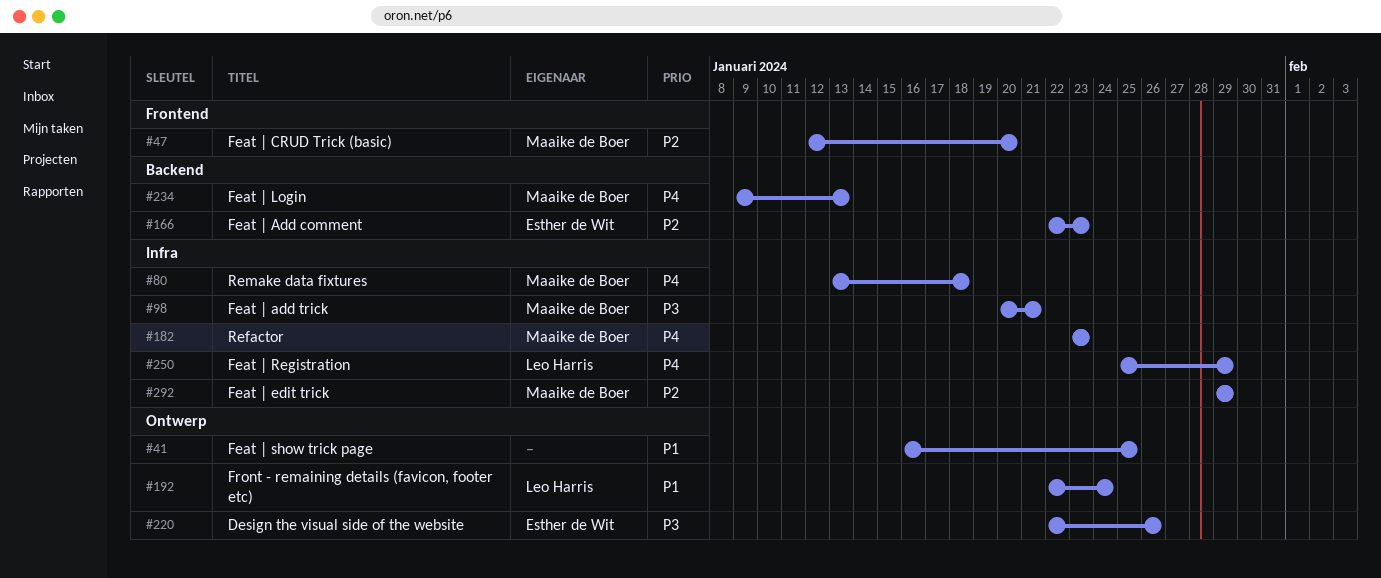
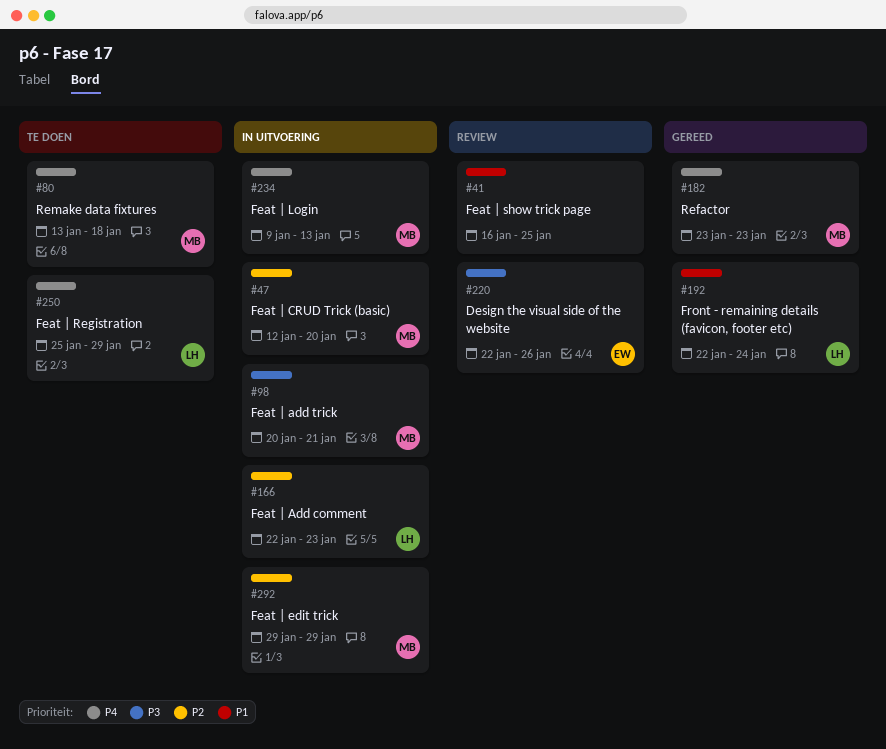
#166, owner: Esther de Wit -> Leo Harris

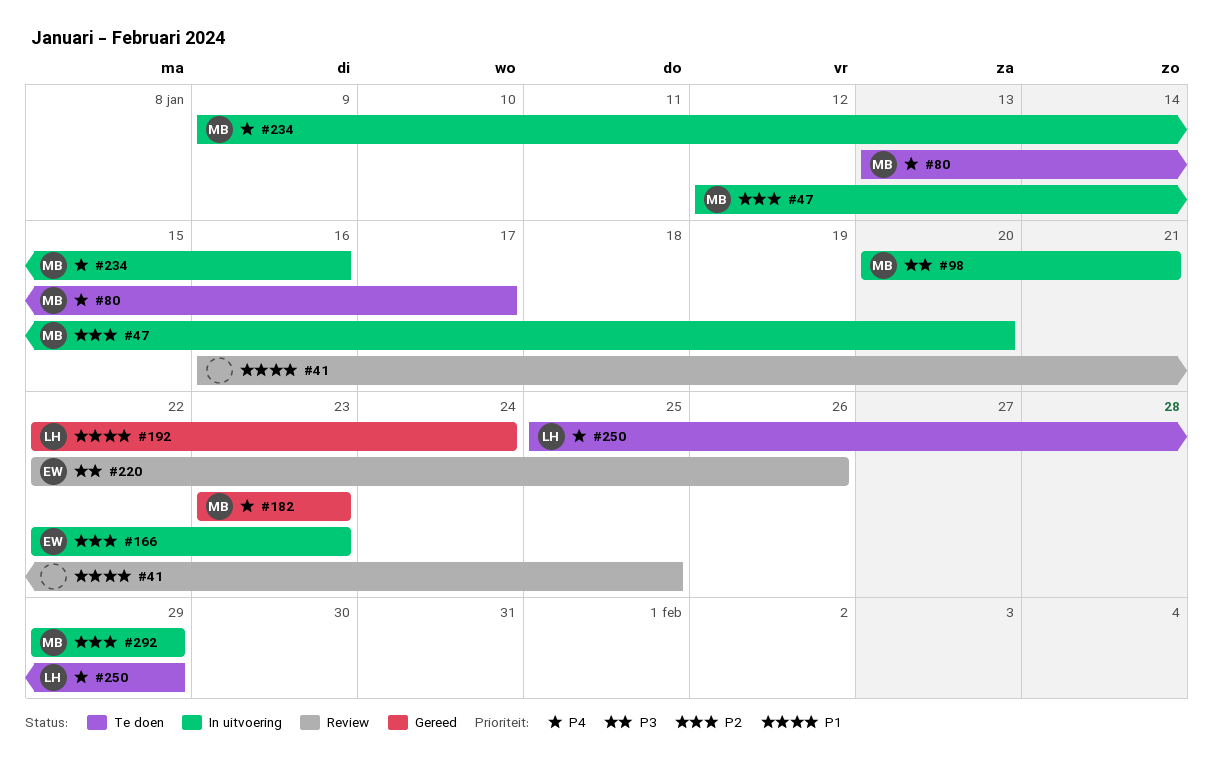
#80, due: Jan 18 -> Jan 17
#166, owner: LH -> EW
#234, due: Jan 13 -> Jan 16

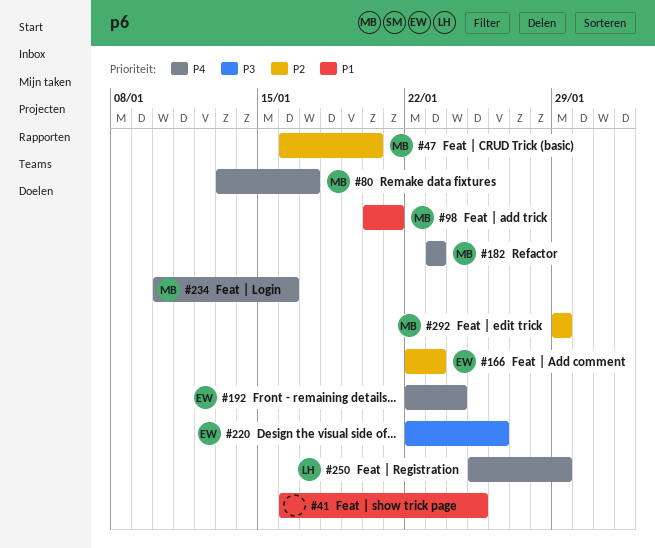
#47, start: Jan 12 -> Jan 16
#98, priority: P3 -> P1
#192, owner: LH -> EW
#192, priority: P1 -> P4
#234, start: Jan 9 -> Jan 10

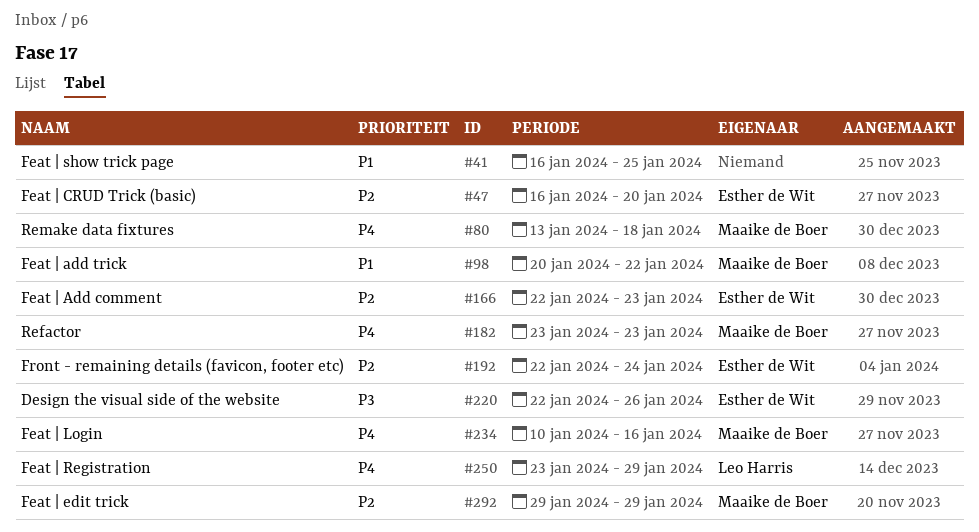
#47, owner: Maaike de Boer -> Esther de Wit
#80, due: Jan 17 -> Jan 18
#98, due: Jan 21 -> Jan 22
#192, priority: P4 -> P2
#250, start: Jan 25 -> Jan 23

